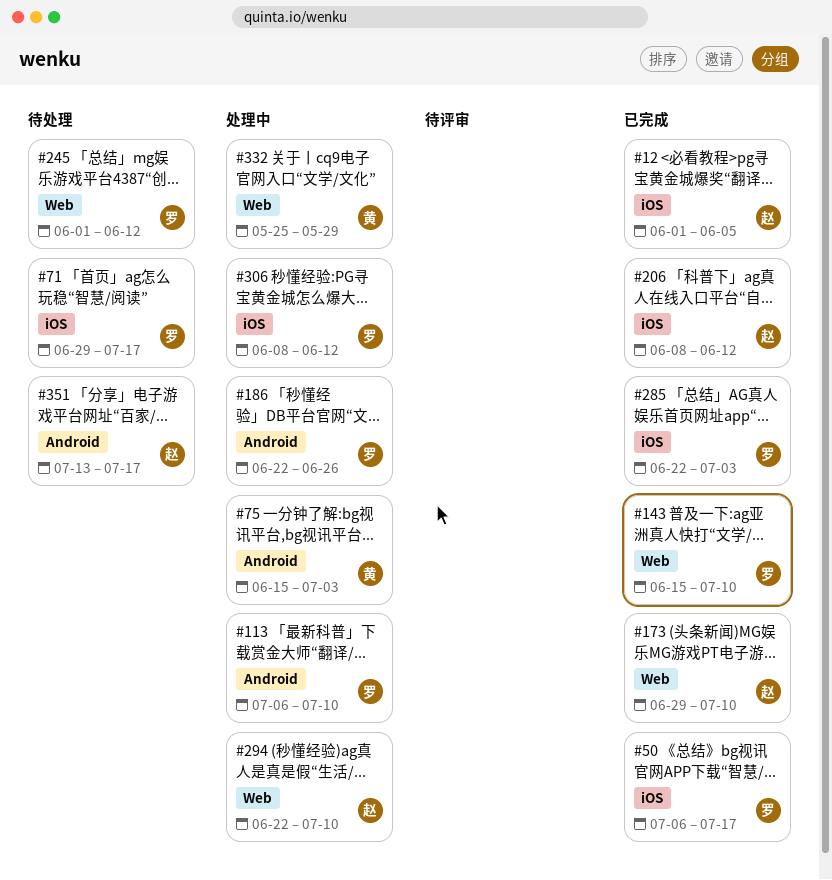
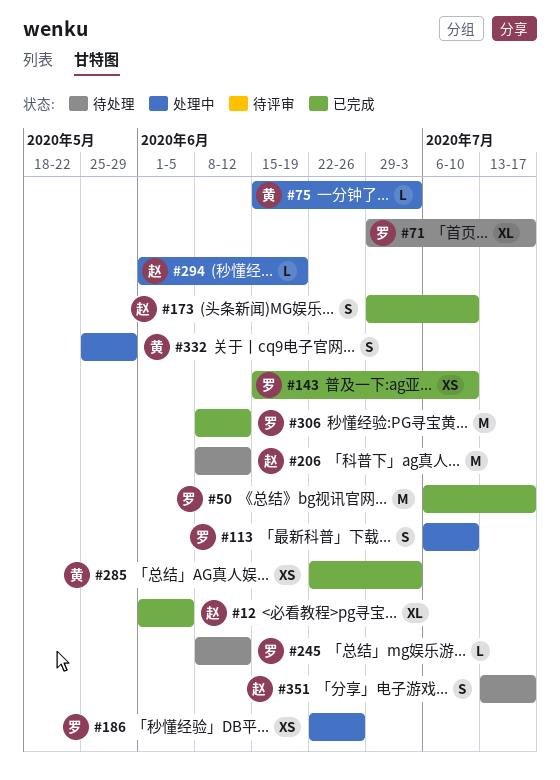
#206, status: 已完成 -> 待处理
#245, start: Jun 1 -> Jun 8
#285, owner: 罗 -> 黄
#294, start: Jun 22 -> Jun 1
#294, due: Jul 10 -> Jun 19
#306, status: 处理中 -> 已完成

